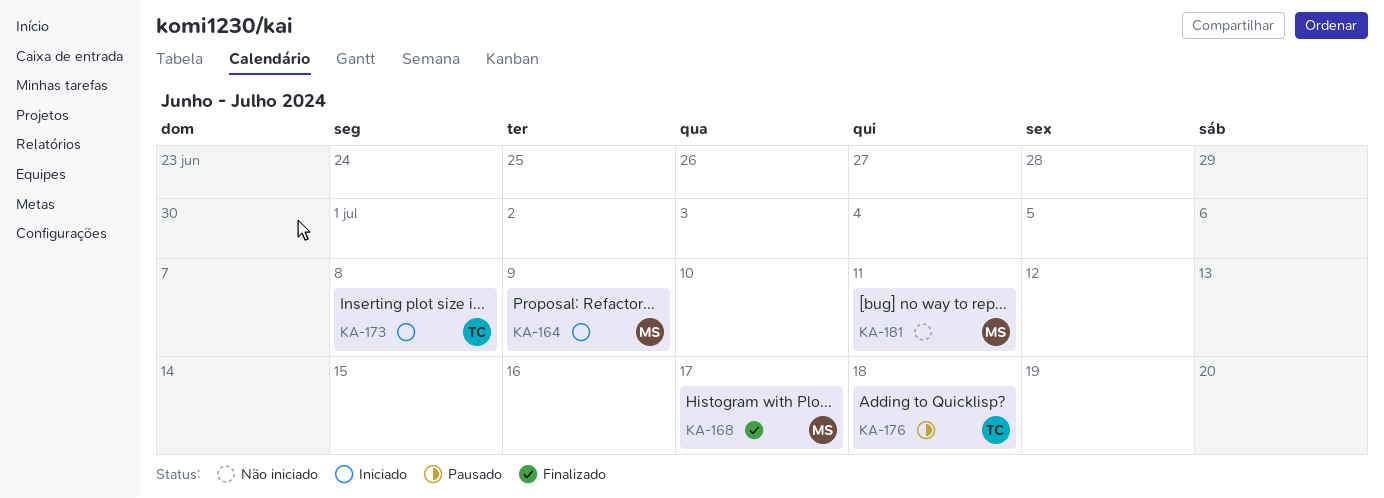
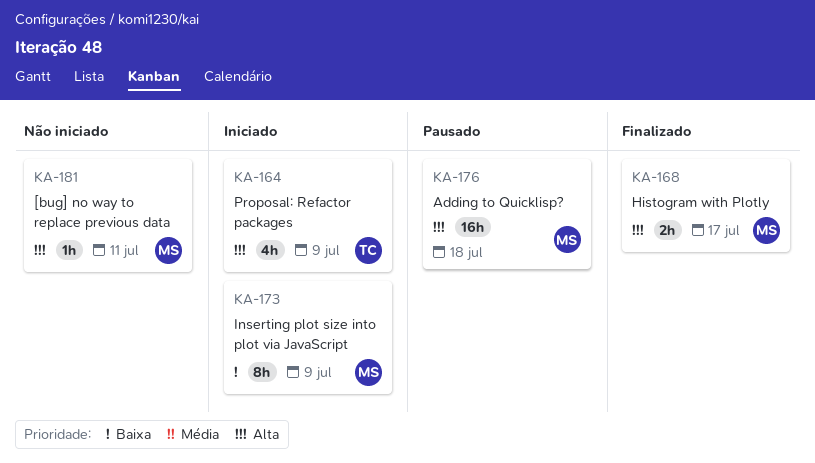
KA-164, owner: MS -> TC
KA-173, owner: TC -> MS
KA-173, due: Jul 8 -> Jul 9
KA-176, owner: TC -> MS

